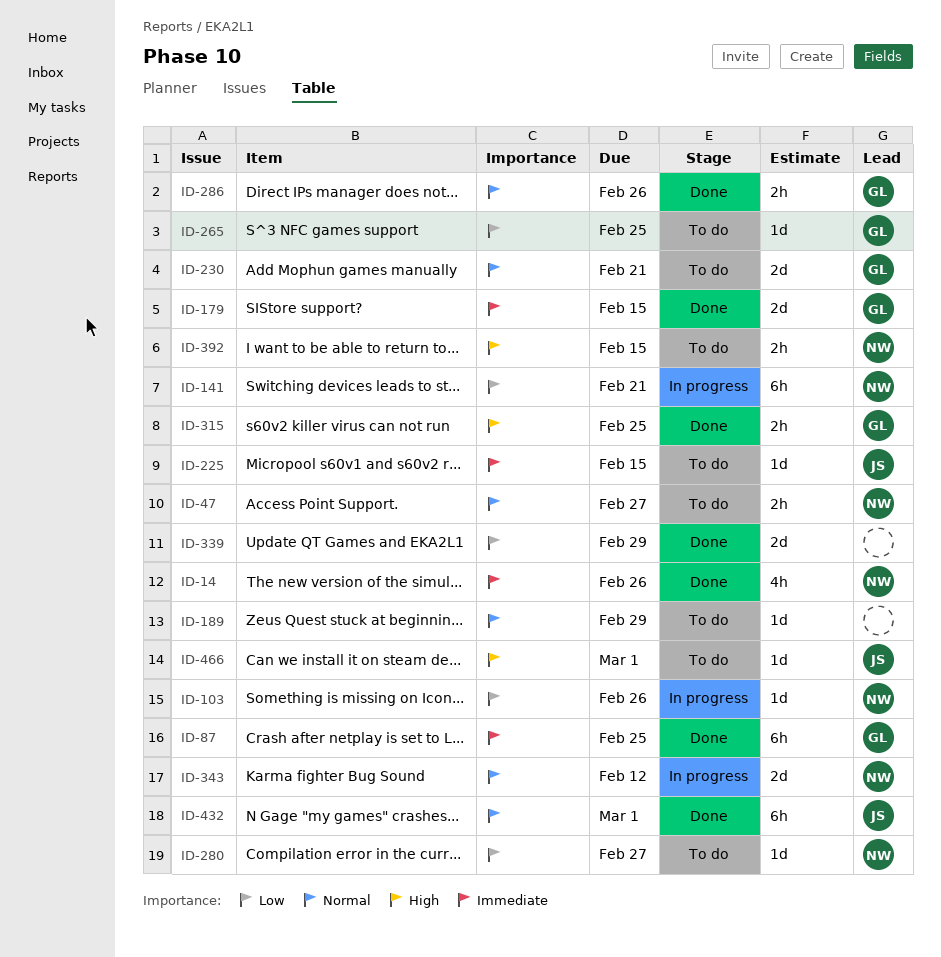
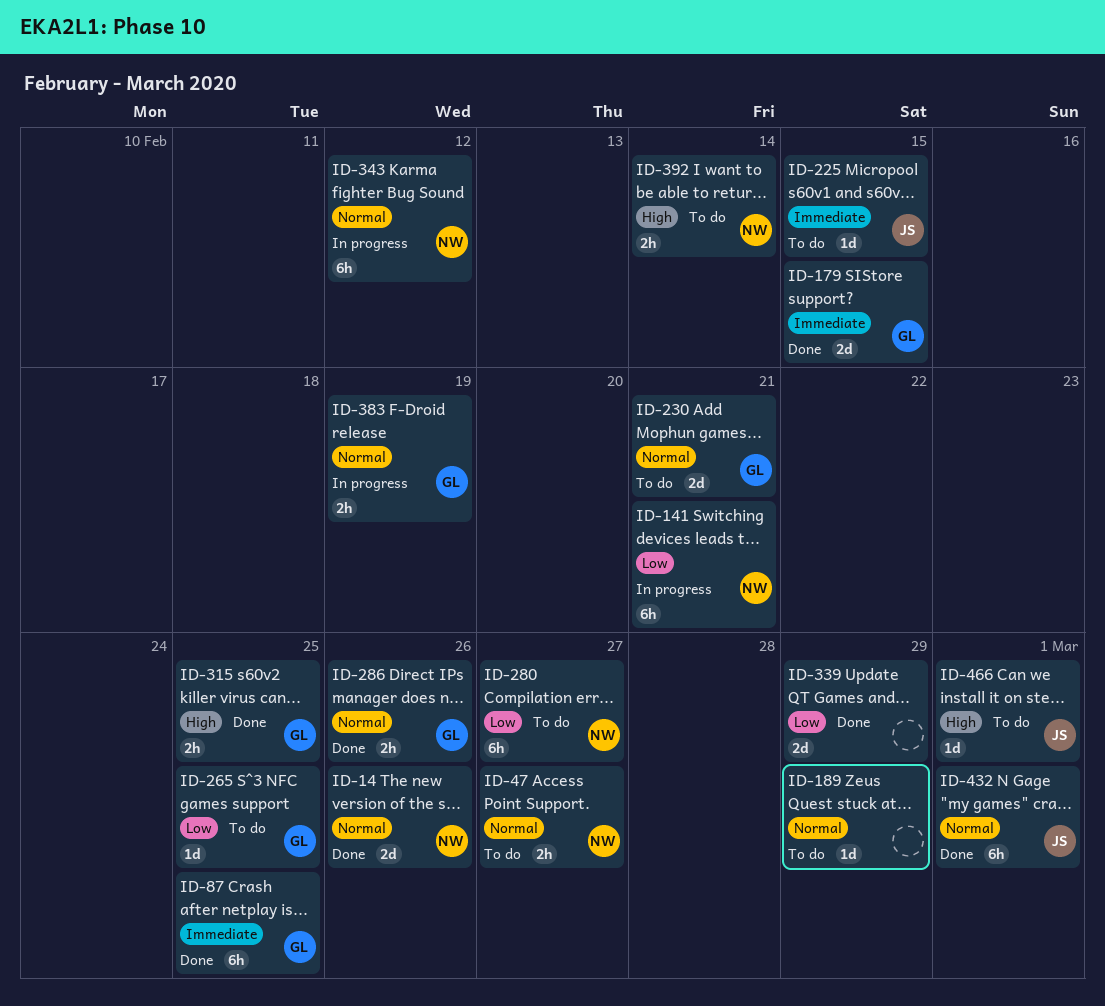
ID-14, priority: Immediate -> Normal
ID-14, estimate: 4h -> 2d
ID-103: present -> none
ID-280, estimate: 1d -> 6h
ID-343, estimate: 2d -> 6h
ID-383: none -> present
ID-392, due: Feb 15 -> Feb 14

